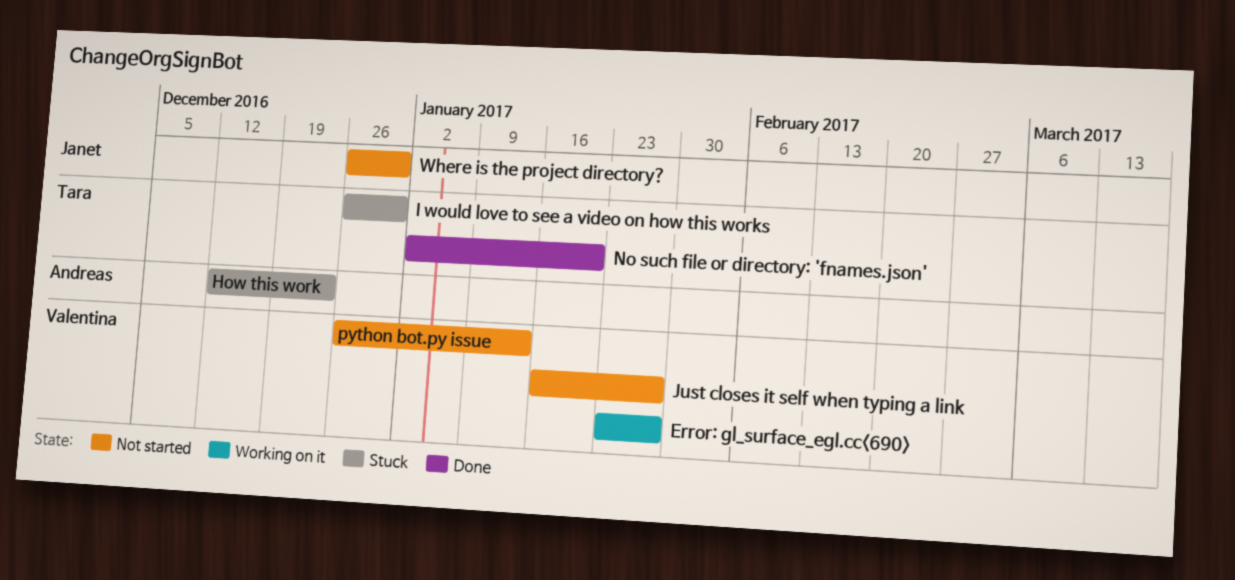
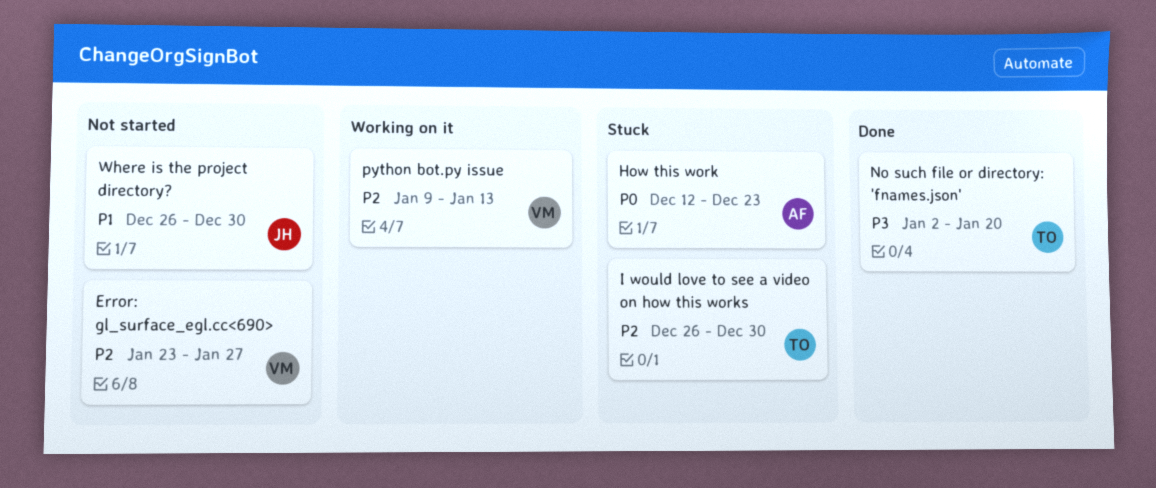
Error: gl_surface_egl.cc<690>, status: Working on it -> Not started
Just closes it self when typing a link: present -> none
python bot.py issue, status: Not started -> Working on it
python bot.py issue, start: Dec 26 -> Jan 9

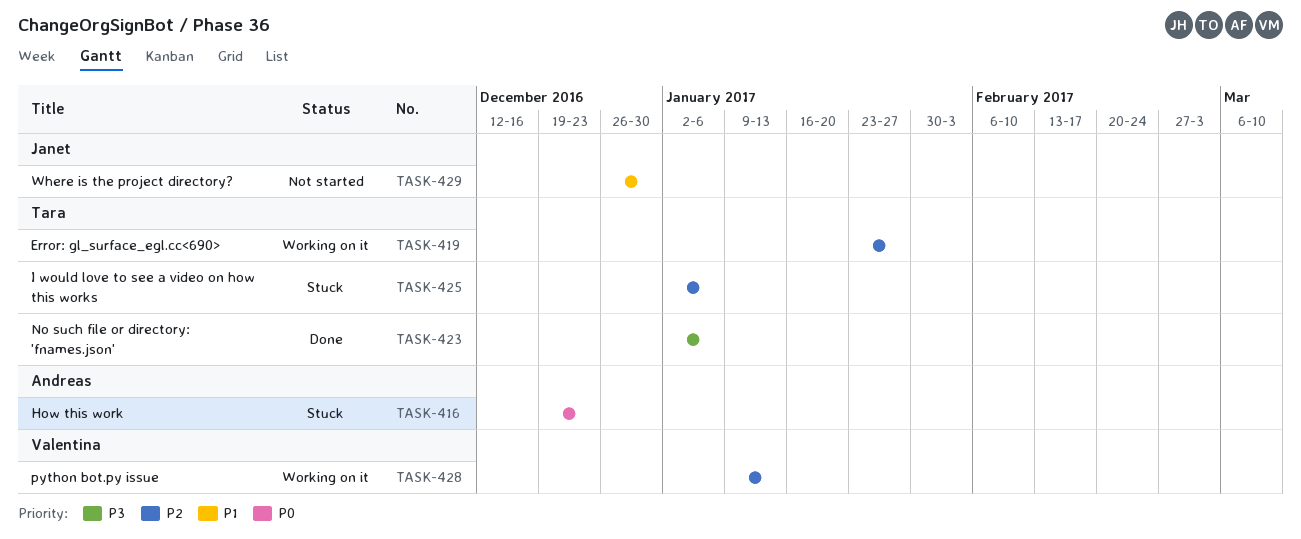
Error: gl_surface_egl.cc<690>, status: Not started -> Working on it
Error: gl_surface_egl.cc<690>, owner: Valentina -> Tara
How this work, start: Dec 12 -> Dec 19
I would love to see a video on how this works, start: Dec 26 -> Jan 2
I would love to see a video on how this works, due: Dec 30 -> Jan 6
No such file or directory: 'fnames.json', due: Jan 20 -> Jan 6

